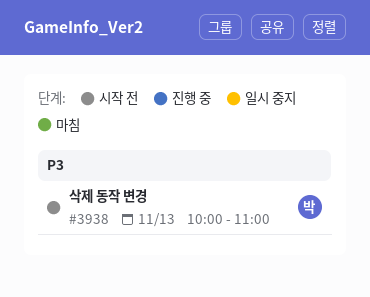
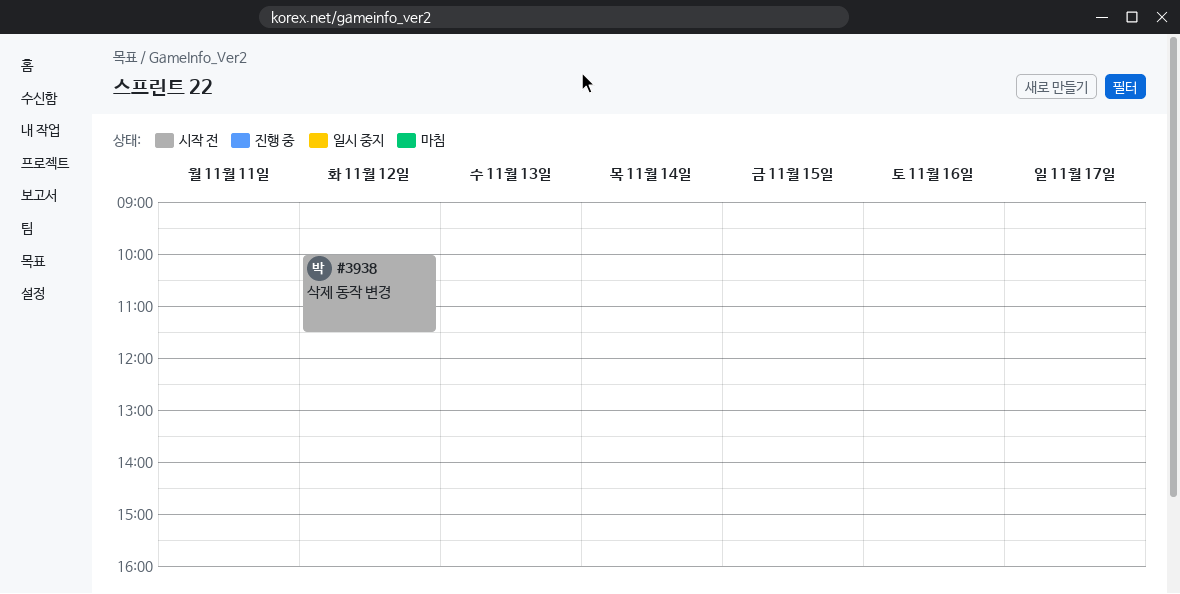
#3938, day: Nov 13 -> Nov 12
#3938, ends: 11:00 -> 11:30

